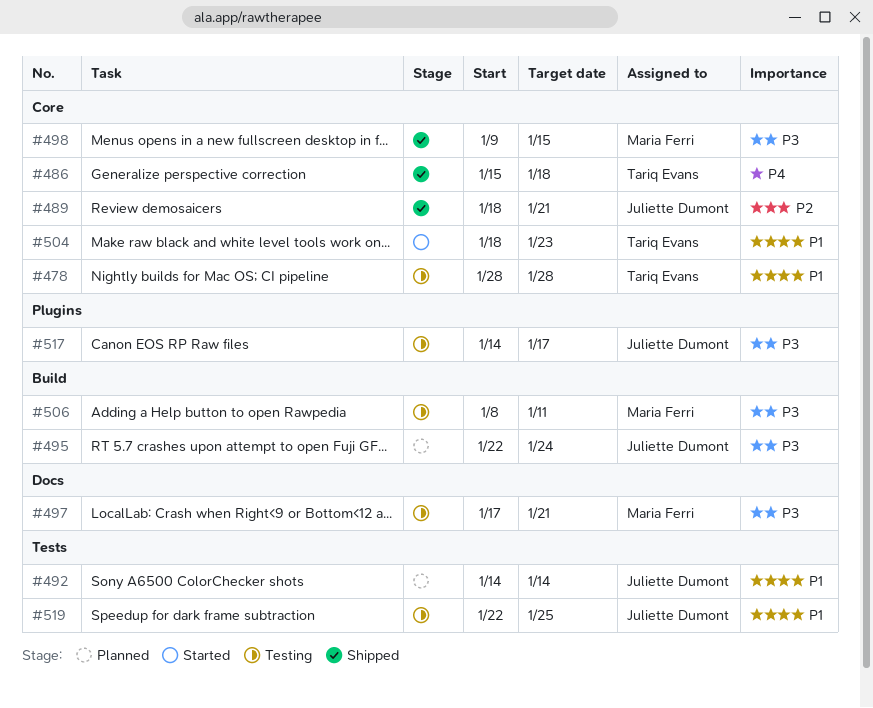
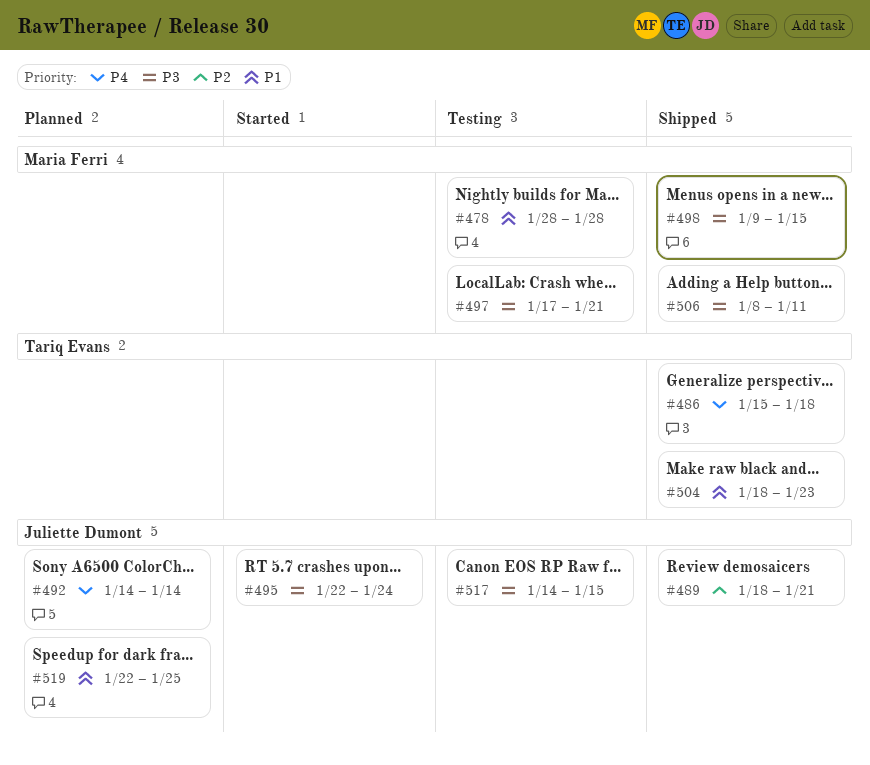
#478, owner: Tariq Evans -> Maria Ferri
#492, priority: P1 -> P4
#495, status: Planned -> Started
#504, status: Started -> Shipped
#506, status: Testing -> Shipped
#517, due: Jan 17 -> Jan 15
#519, status: Testing -> Planned

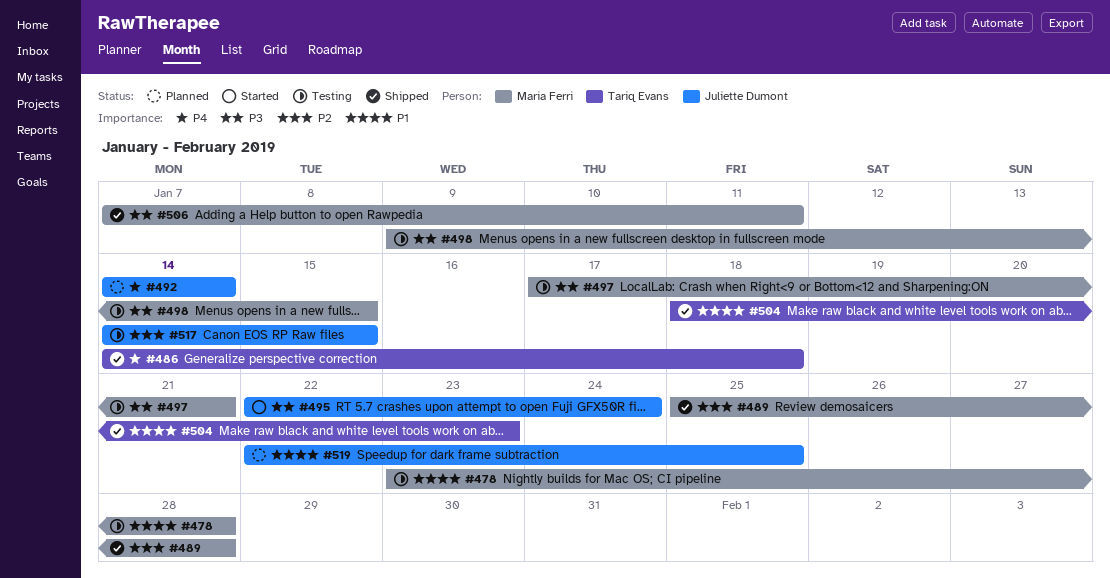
#478, start: Jan 28 -> Jan 23
#486, start: Jan 15 -> Jan 14
#489, owner: Juliette Dumont -> Maria Ferri
#489, start: Jan 18 -> Jan 25
#489, due: Jan 21 -> Jan 28
#498, status: Shipped -> Testing
#506, start: Jan 8 -> Jan 7
#517, priority: P3 -> P2

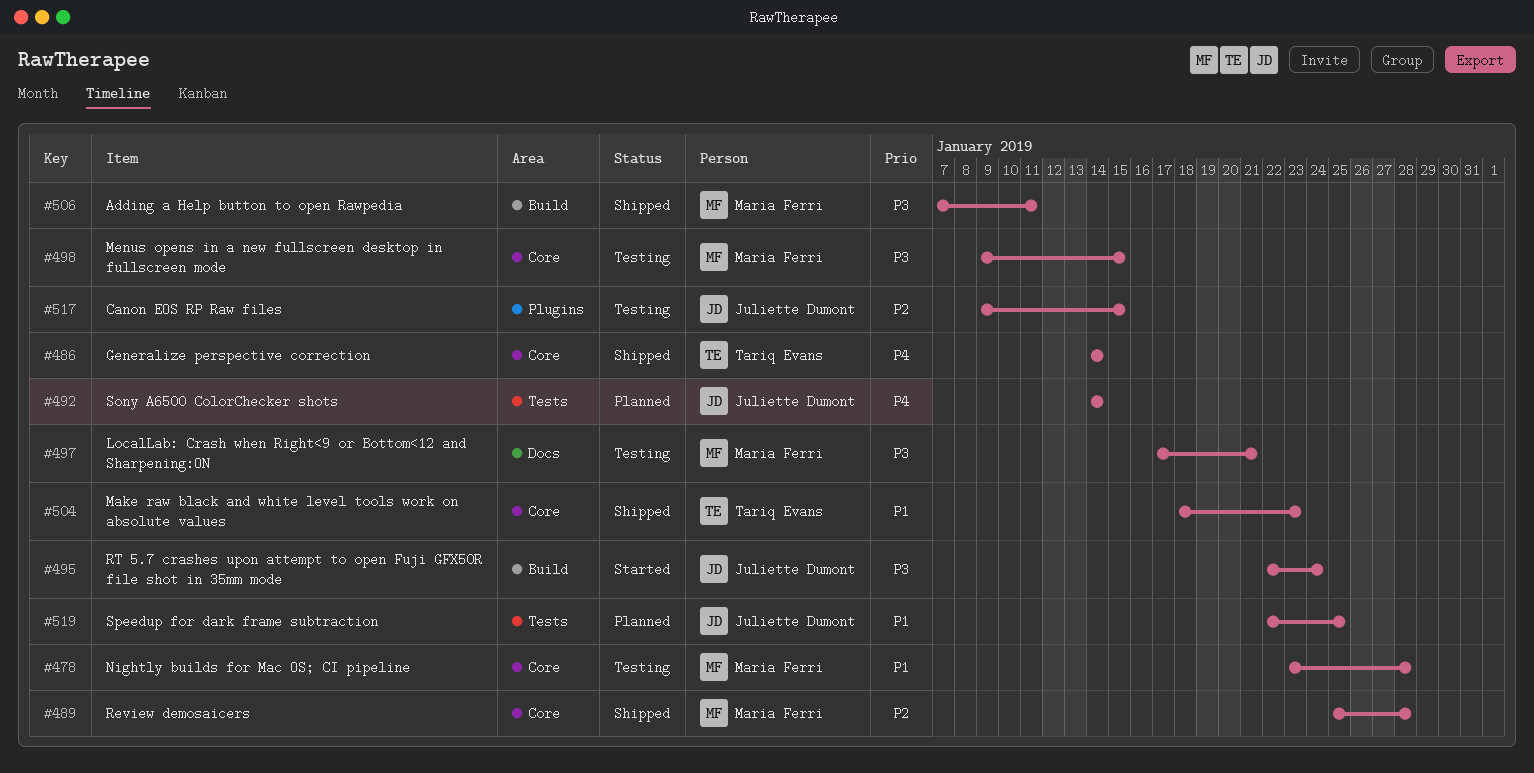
#486, due: Jan 18 -> Jan 14
#517, start: Jan 14 -> Jan 9

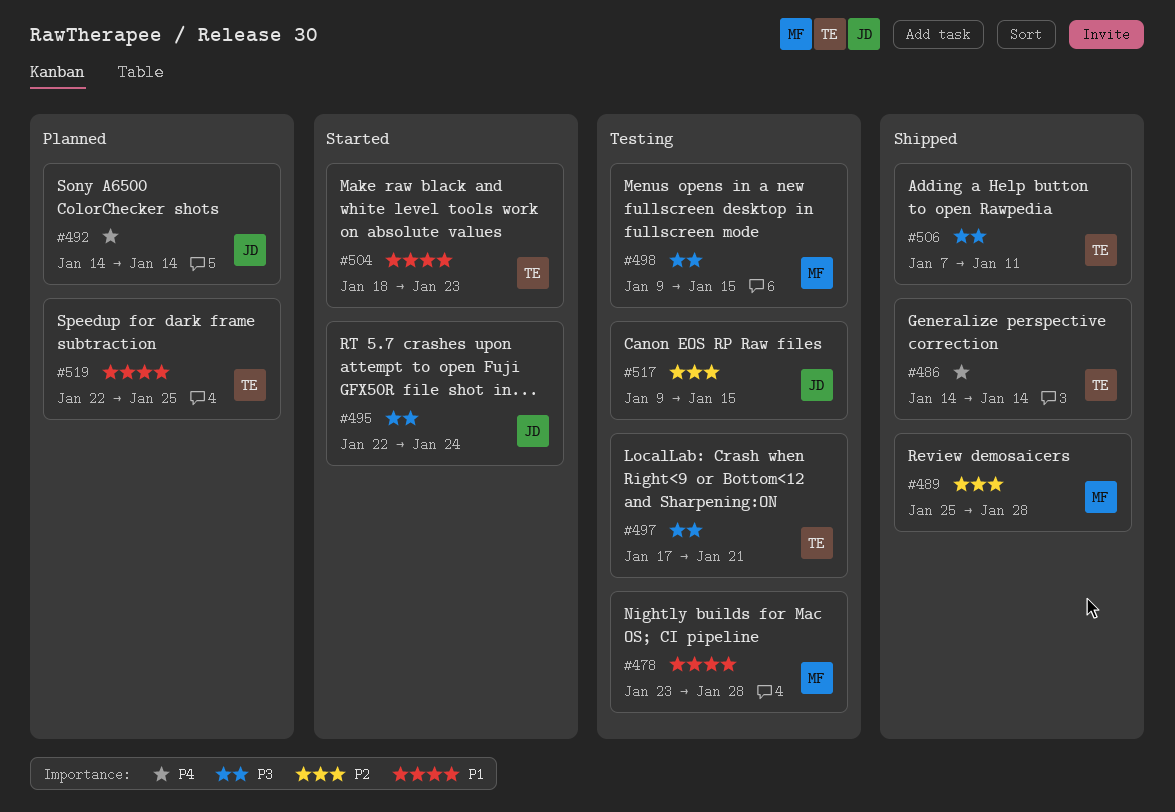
#497, owner: Maria Ferri -> Tariq Evans
#504, status: Shipped -> Started
#506, owner: Maria Ferri -> Tariq Evans
#519, owner: Juliette Dumont -> Tariq Evans

